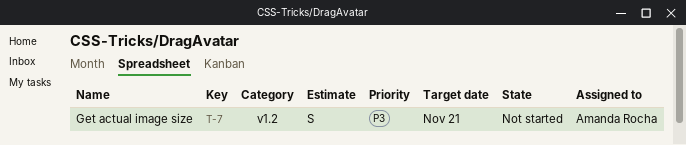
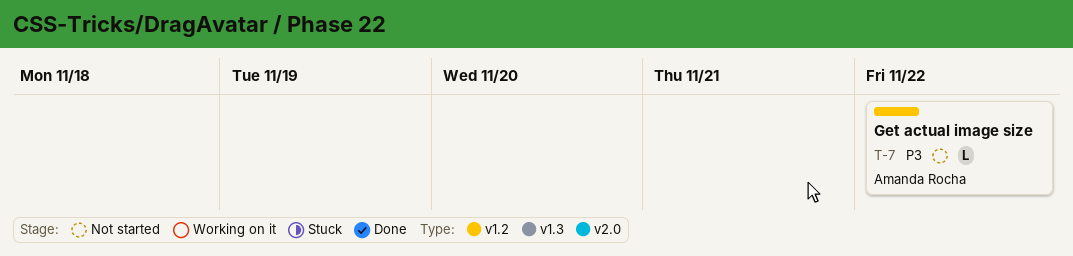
T-7, estimate: S -> L
T-7, due: Nov 21 -> Nov 22

